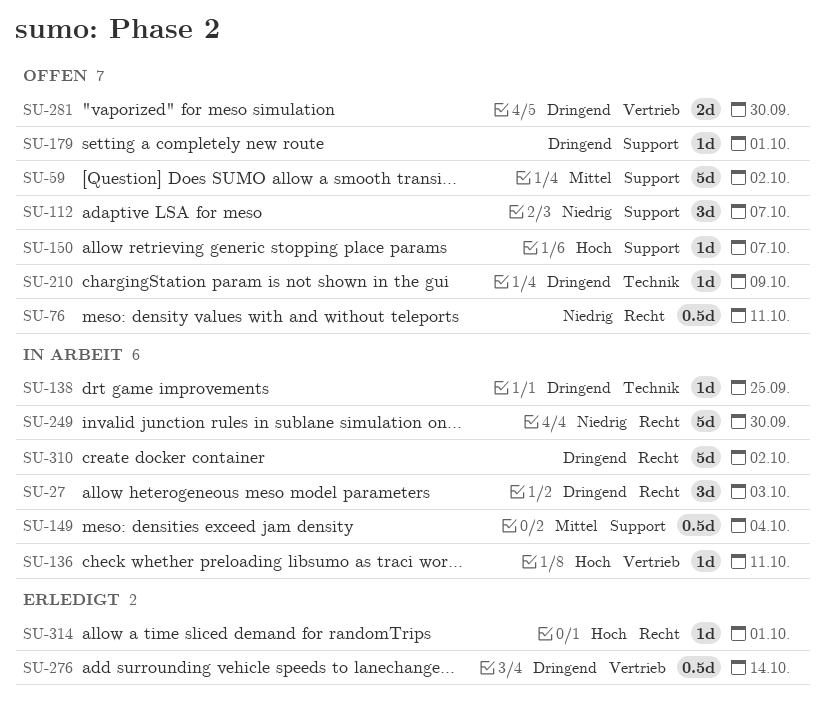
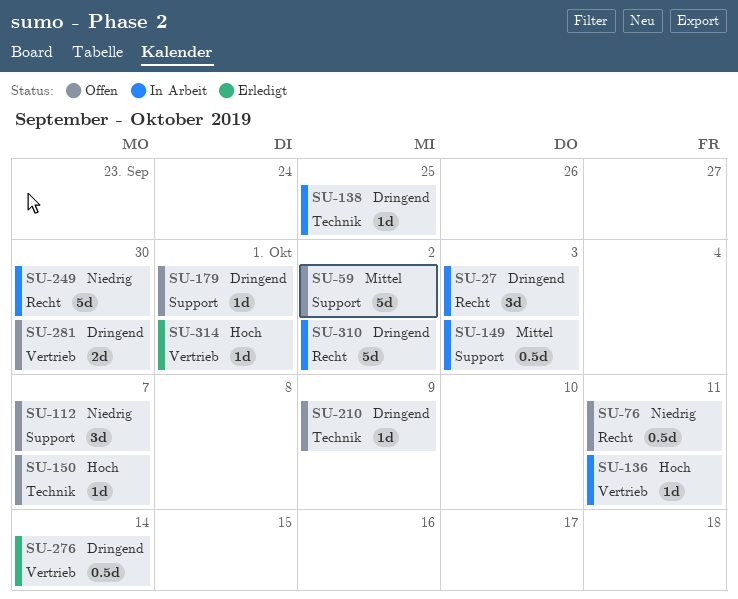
SU-149, due: Oct 4 -> Oct 3
SU-150, label: Support -> Technik
SU-314, label: Recht -> Vertrieb

